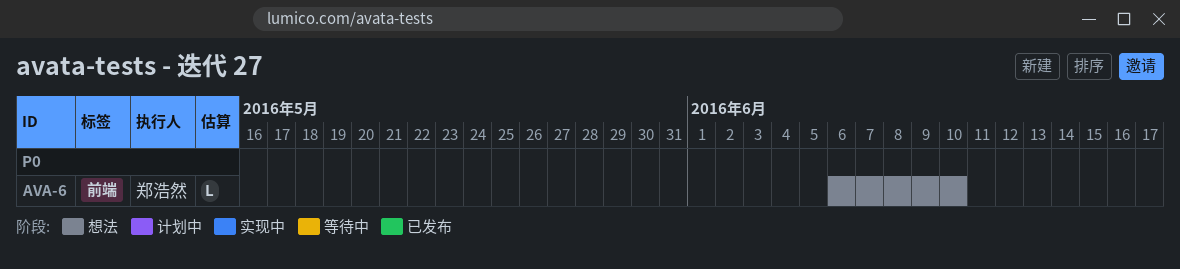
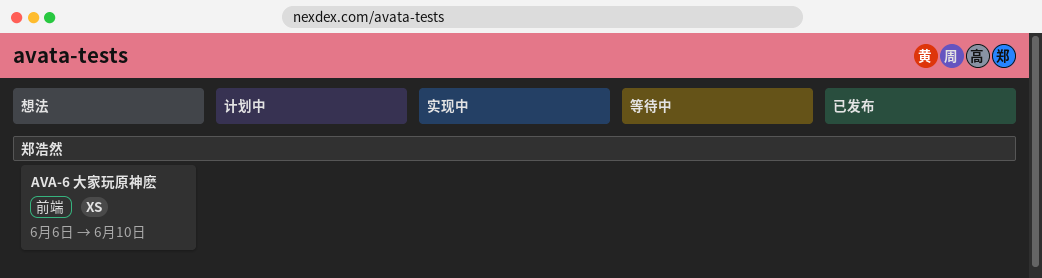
AVA-6, estimate: L -> XS

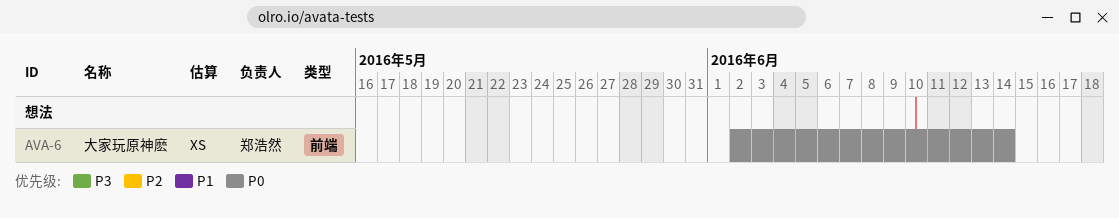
AVA-6, start: Jun 6 -> Jun 2
AVA-6, due: Jun 10 -> Jun 14

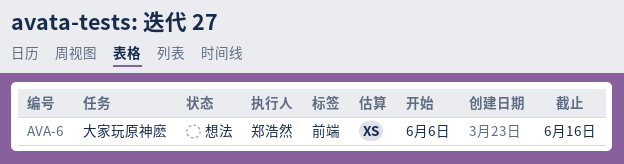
AVA-6, start: Jun 2 -> Jun 6
AVA-6, due: Jun 14 -> Jun 16

